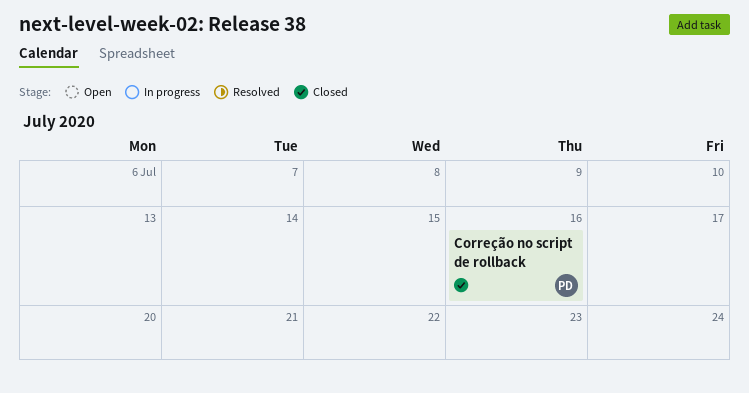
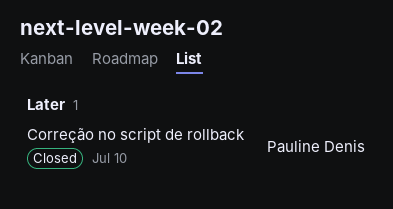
Correção no script de rollback, due: Jul 16 -> Jul 10

